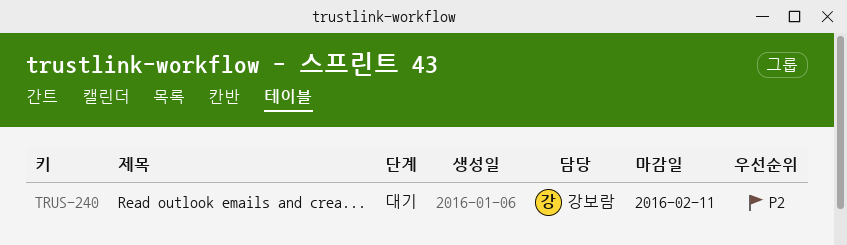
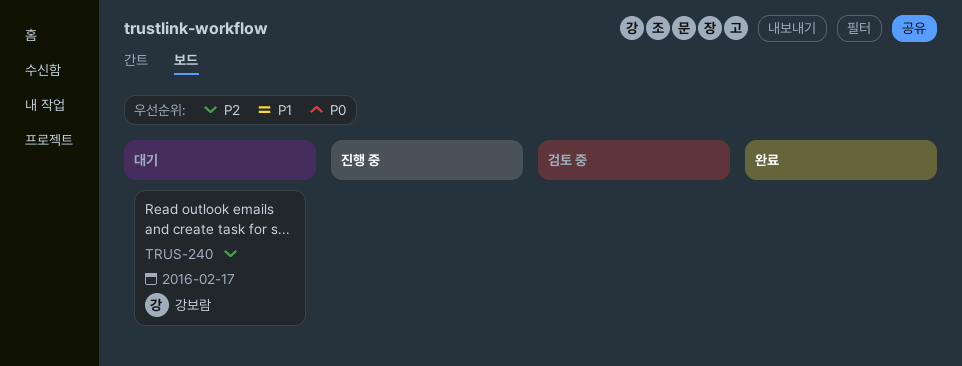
TRUS-240, due: Feb 11 -> Feb 17

